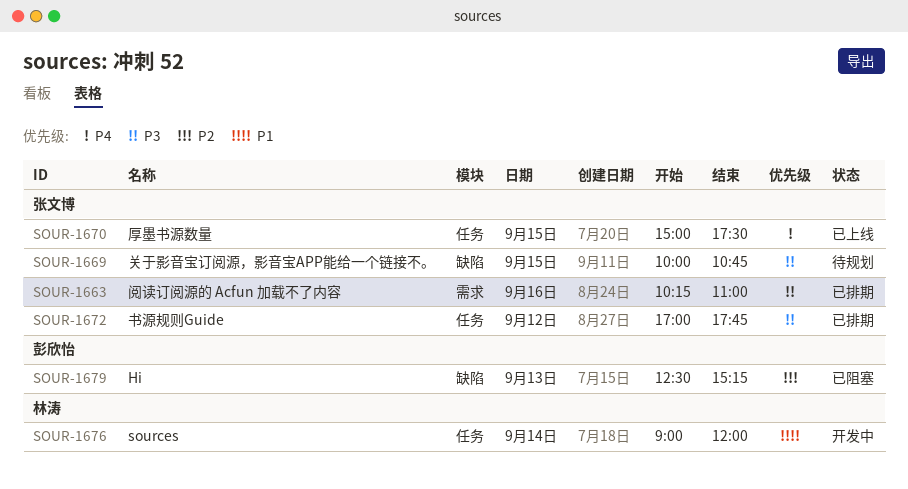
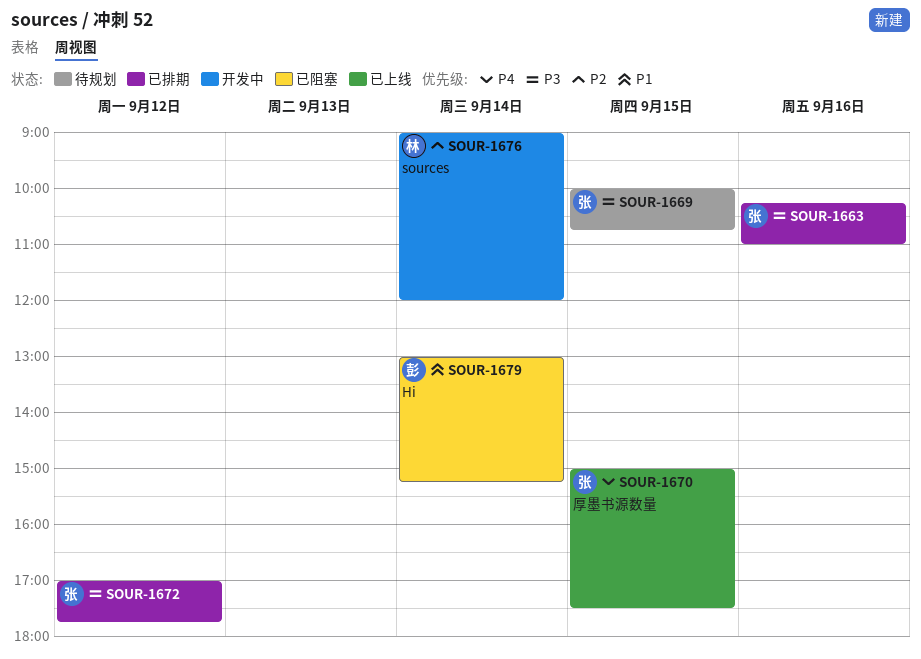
SOUR-1676, priority: P1 -> P2
SOUR-1679, priority: P2 -> P1
SOUR-1679, day: Sep 13 -> Sep 14
SOUR-1679, begins: 12:30 -> 13:00

